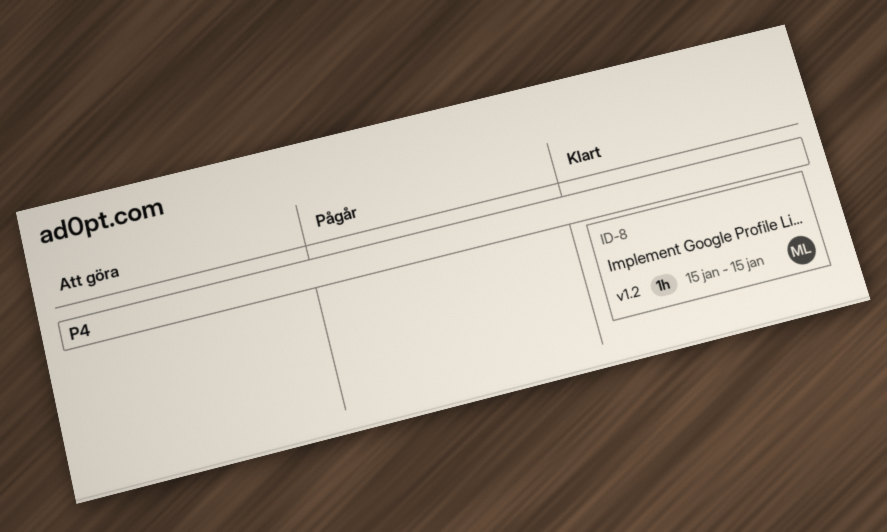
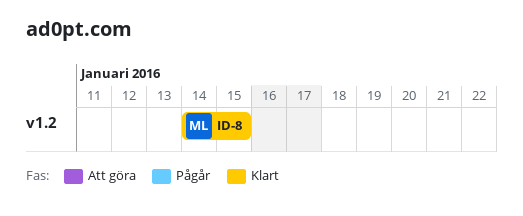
ID-8, start: Jan 15 -> Jan 14

